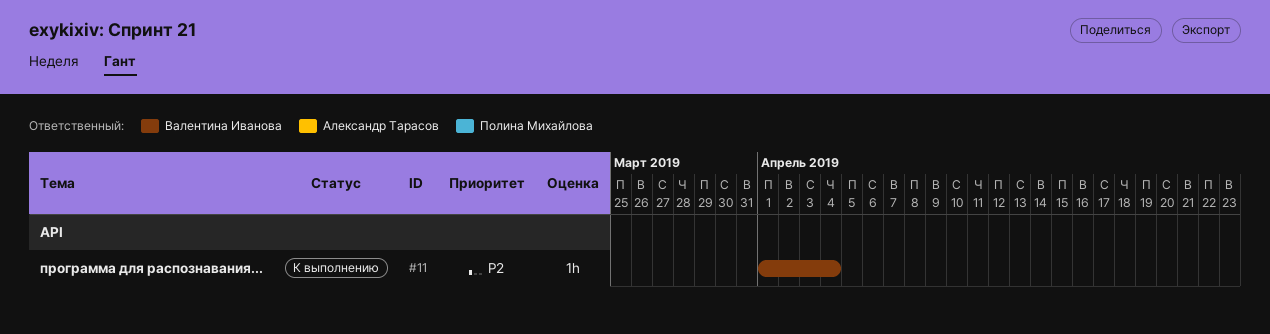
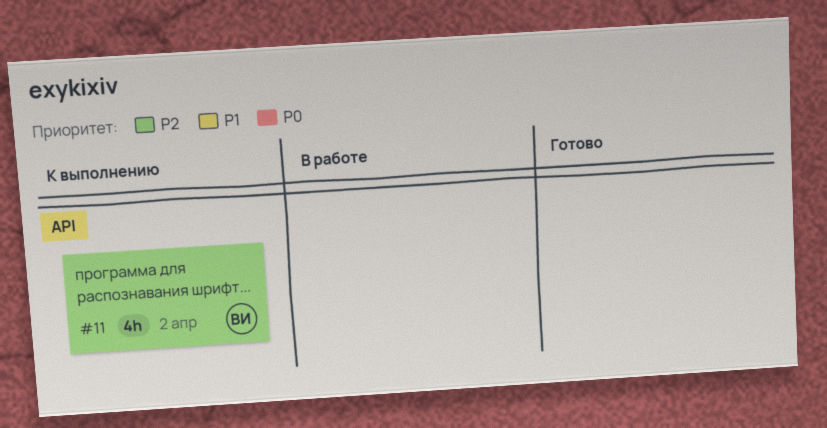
#11, estimate: 1h -> 4h
#11, due: Apr 4 -> Apr 2

